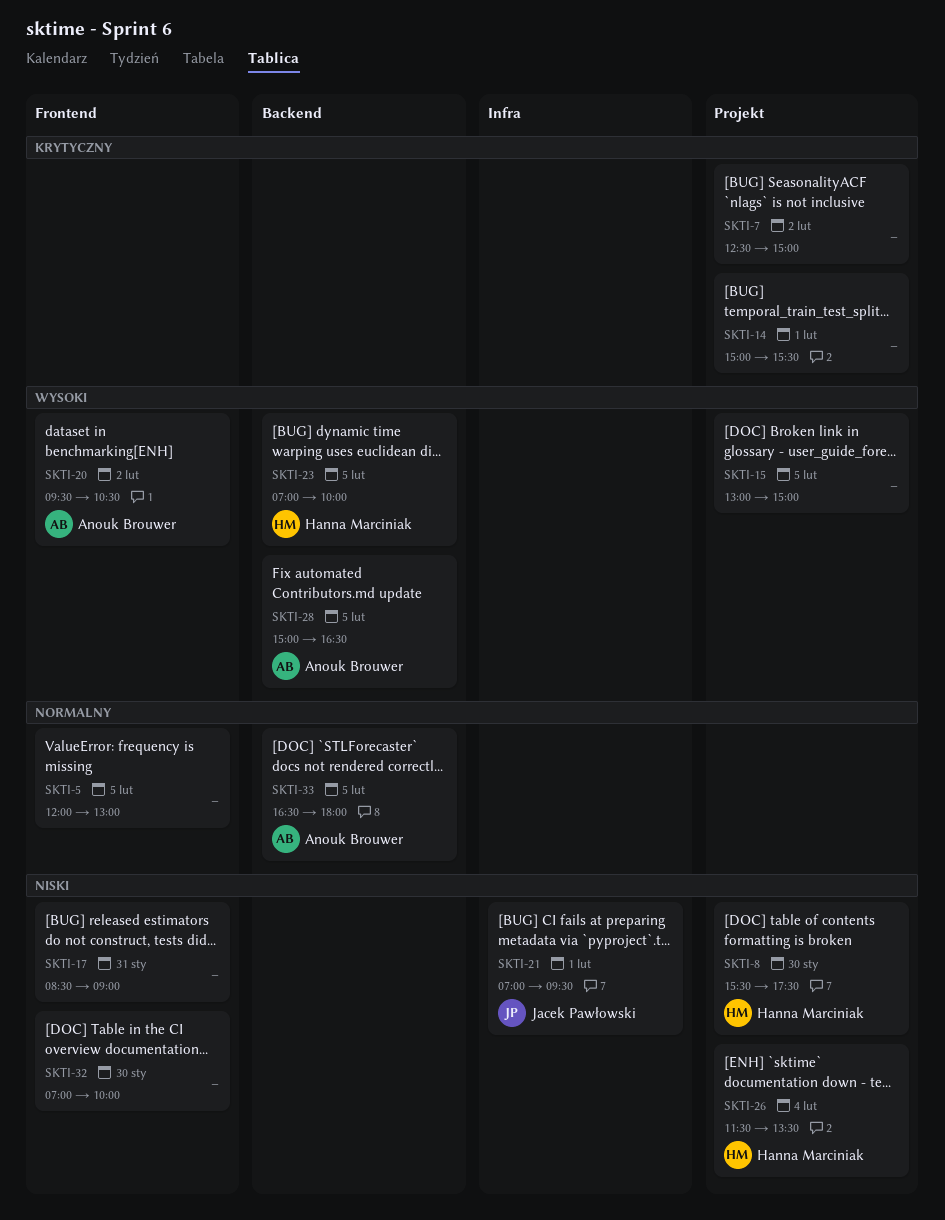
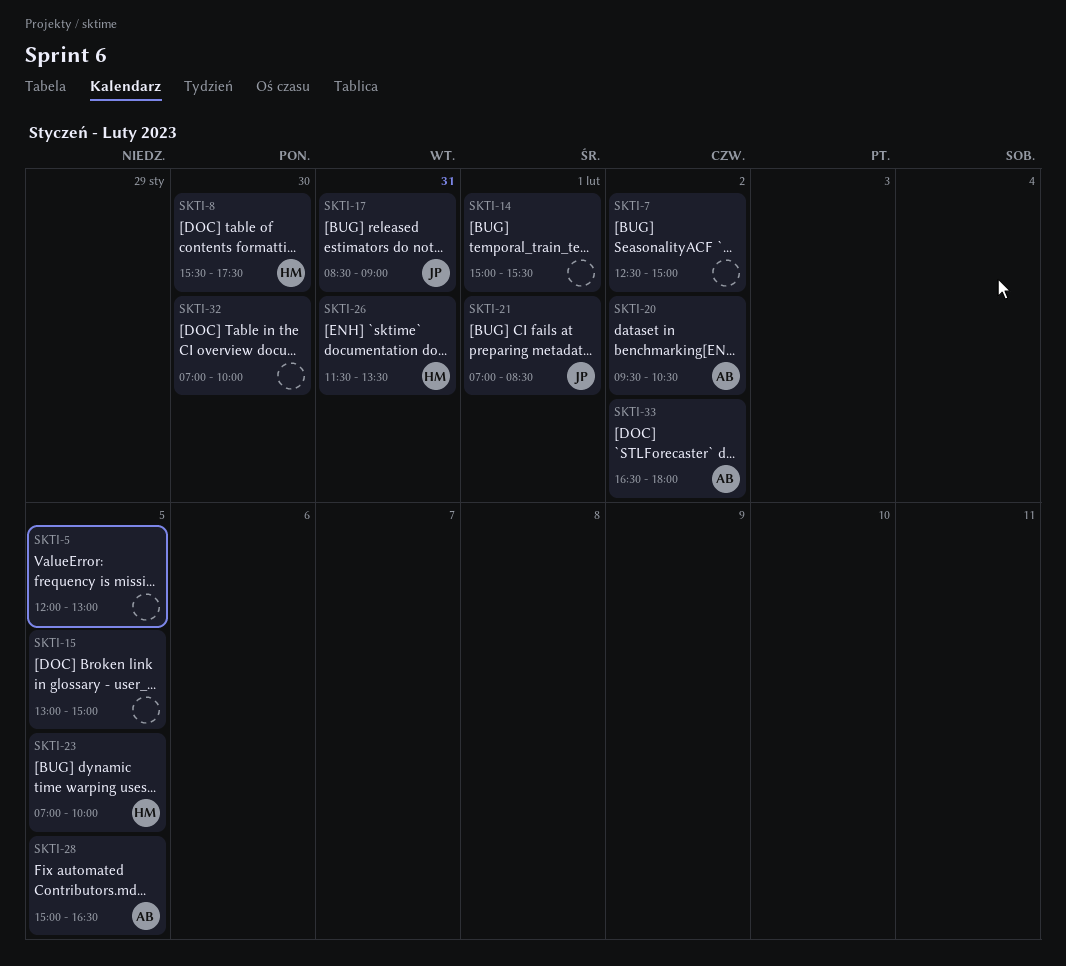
SKTI-17, owner: none -> Jacek Pawłowski
SKTI-21, ends: 09:30 -> 08:30
SKTI-26, day: Feb 4 -> Jan 31
SKTI-33, day: Feb 5 -> Feb 2

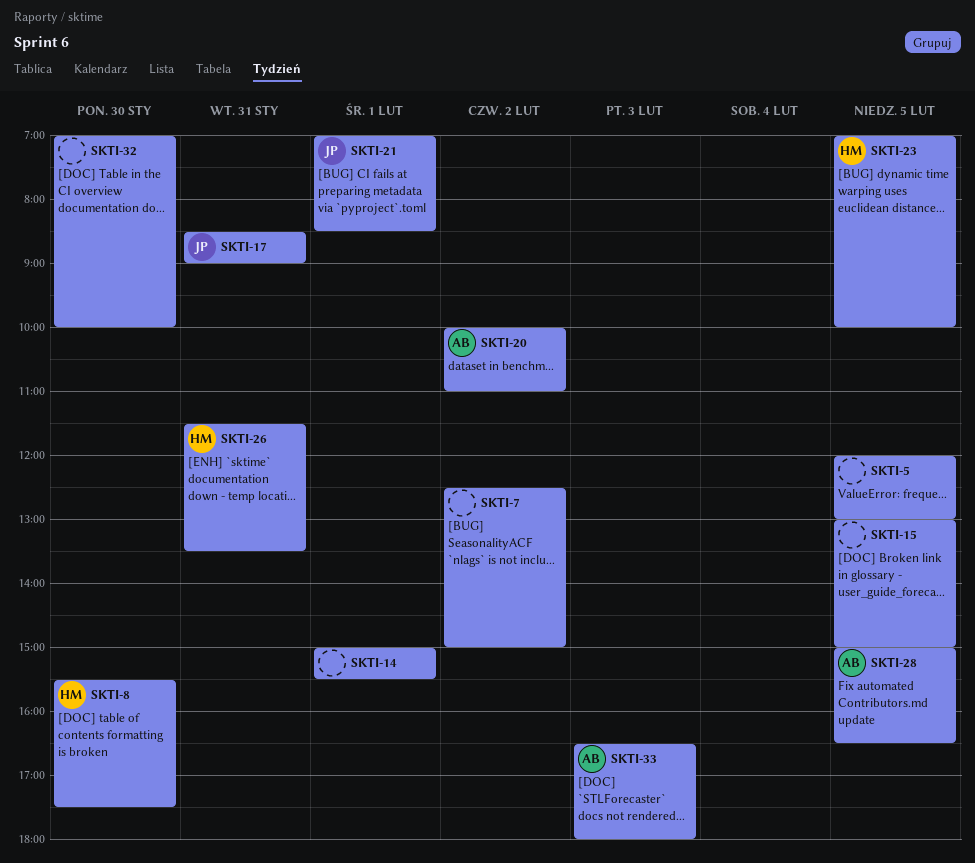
SKTI-20, begins: 09:30 -> 10:00
SKTI-20, ends: 10:30 -> 11:00
SKTI-33, day: Feb 2 -> Feb 3

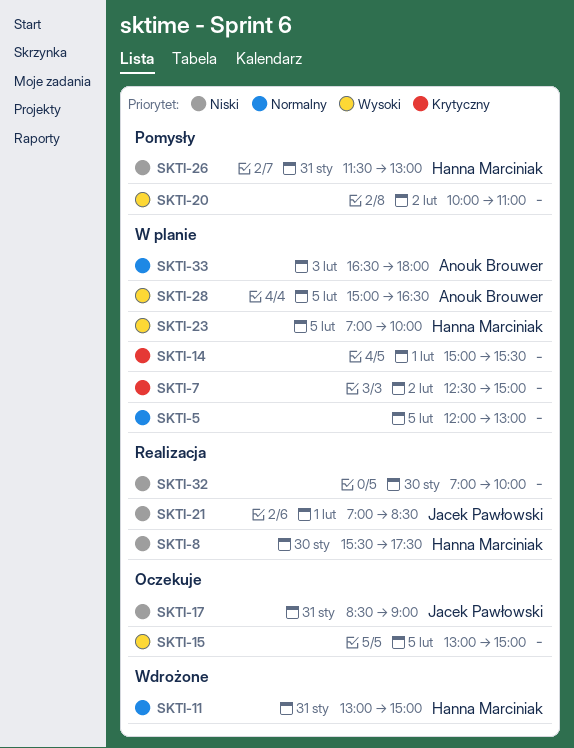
SKTI-11: none -> present
SKTI-20, owner: Anouk Brouwer -> none
SKTI-26, ends: 13:30 -> 13:00

